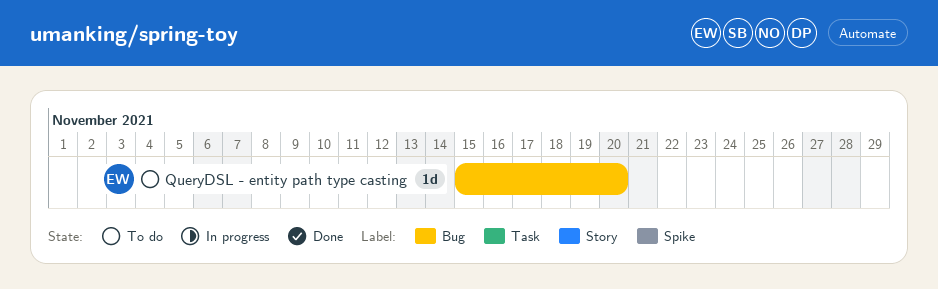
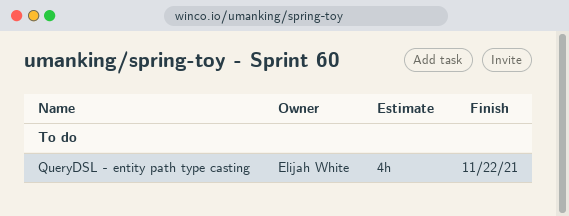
QueryDSL - entity path type casting, estimate: 1d -> 4h
QueryDSL - entity path type casting, due: Nov 20 -> Nov 22

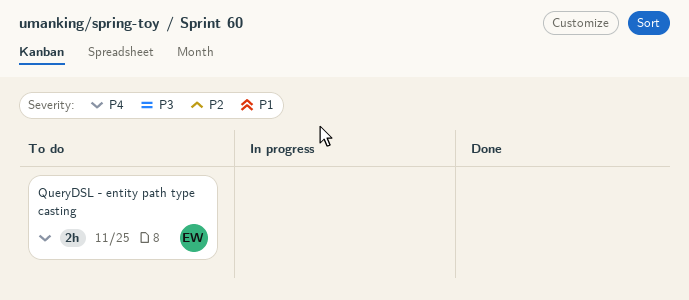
QueryDSL - entity path type casting, estimate: 4h -> 2h
QueryDSL - entity path type casting, due: Nov 22 -> Nov 25

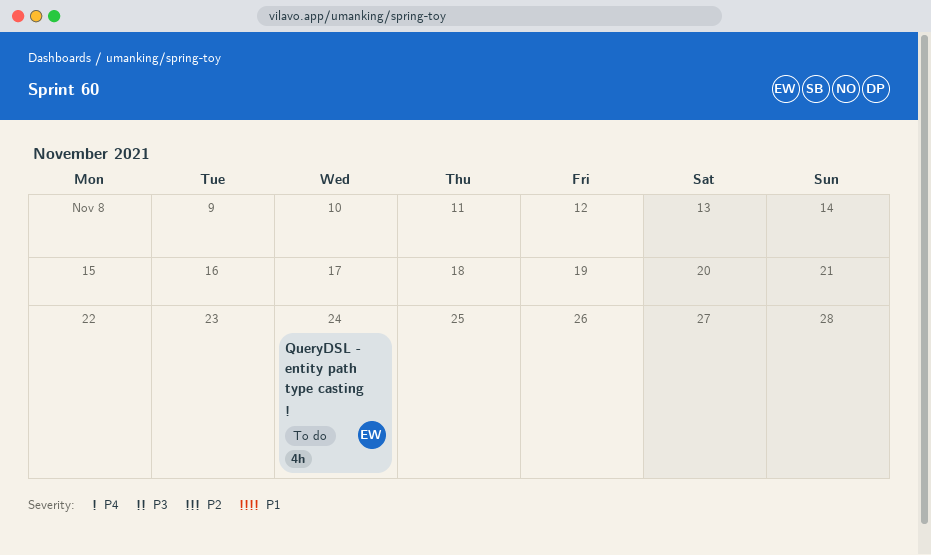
QueryDSL - entity path type casting, estimate: 2h -> 4h
QueryDSL - entity path type casting, due: Nov 25 -> Nov 24

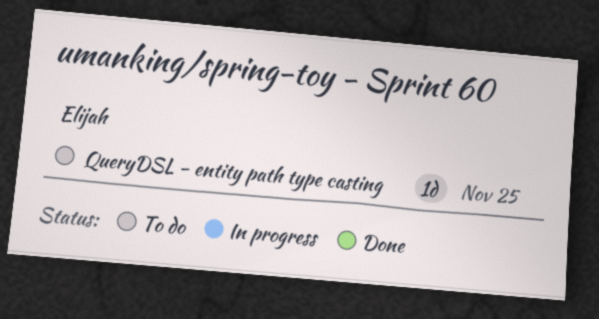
QueryDSL - entity path type casting, estimate: 4h -> 1d
QueryDSL - entity path type casting, due: Nov 24 -> Nov 25

